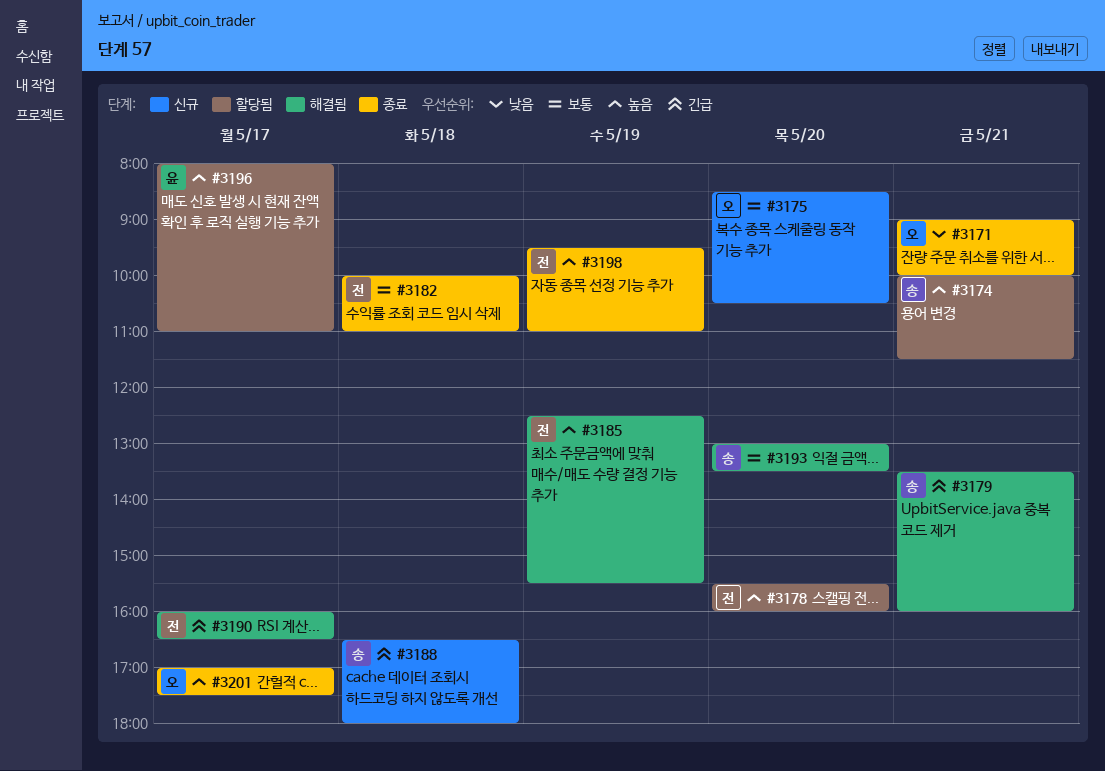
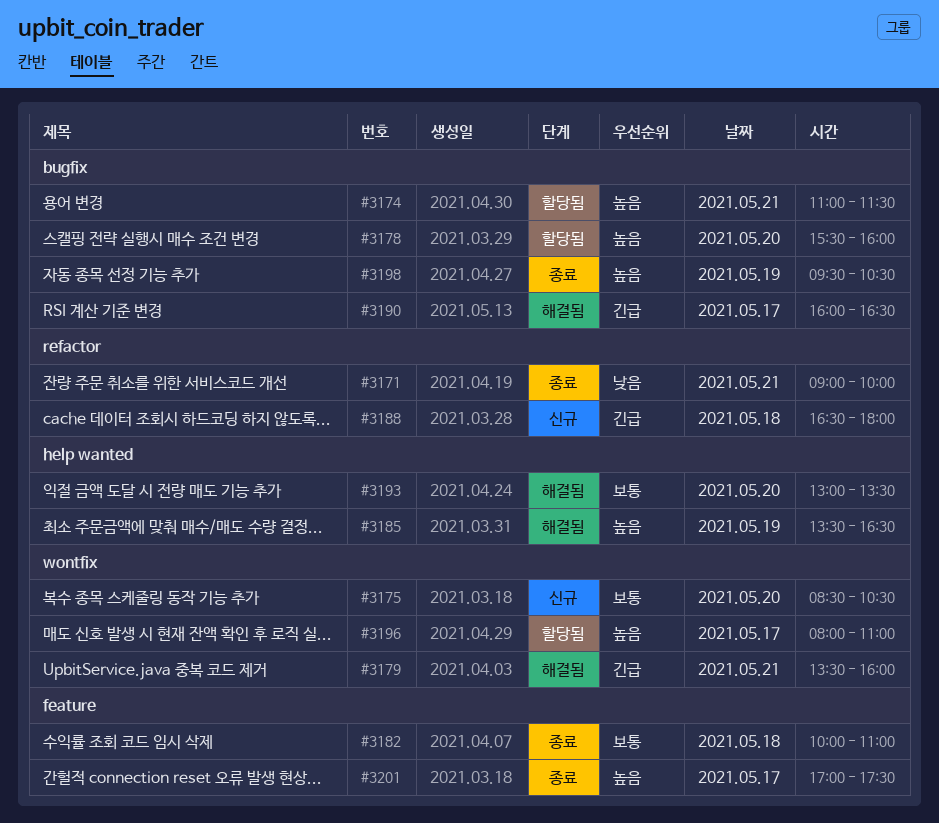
#3174, begins: 10:00 -> 11:00
#3185, begins: 12:30 -> 13:30
#3185, ends: 15:30 -> 16:30
#3198, ends: 11:00 -> 10:30

